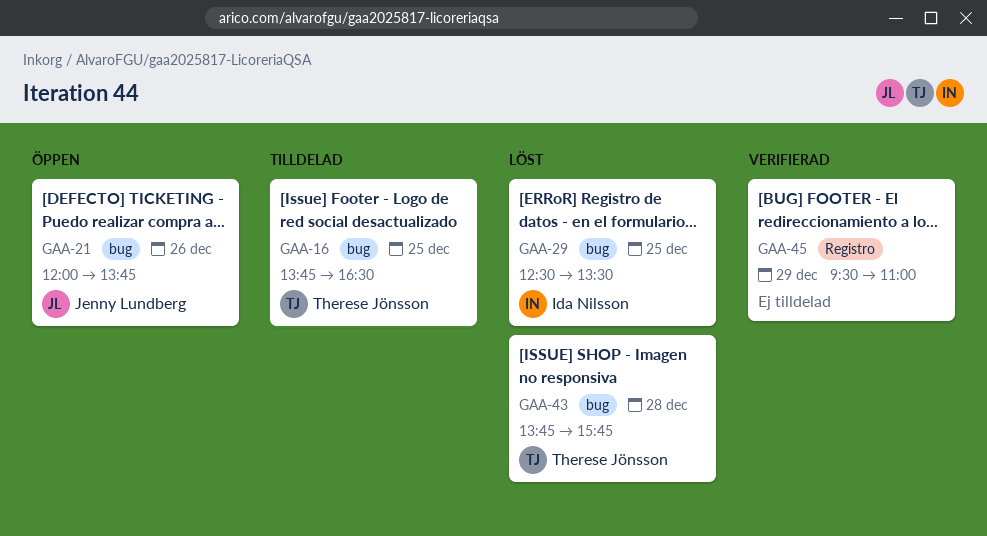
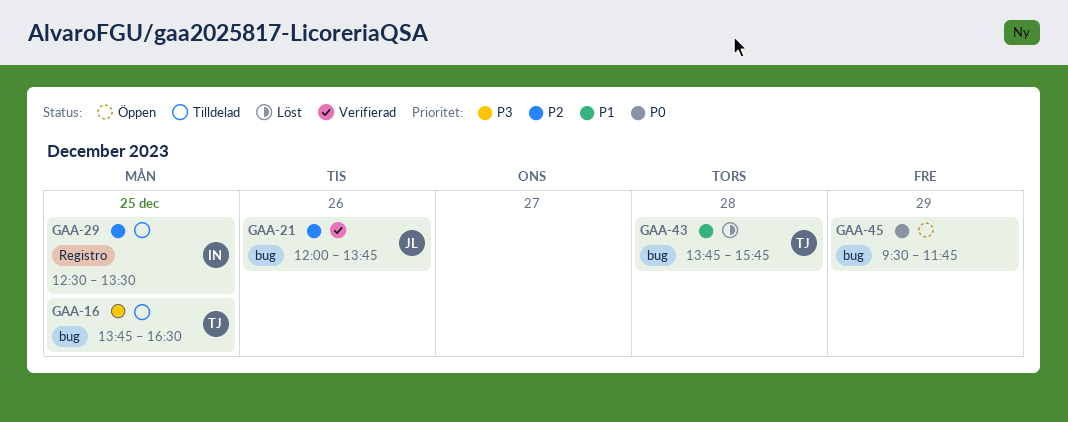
GAA-21, status: Öppen -> Verifierad
GAA-29, status: Löst -> Tilldelad
GAA-29, label: bug -> Registro
GAA-45, status: Verifierad -> Öppen
GAA-45, label: Registro -> bug
GAA-45, ends: 11:00 -> 11:45

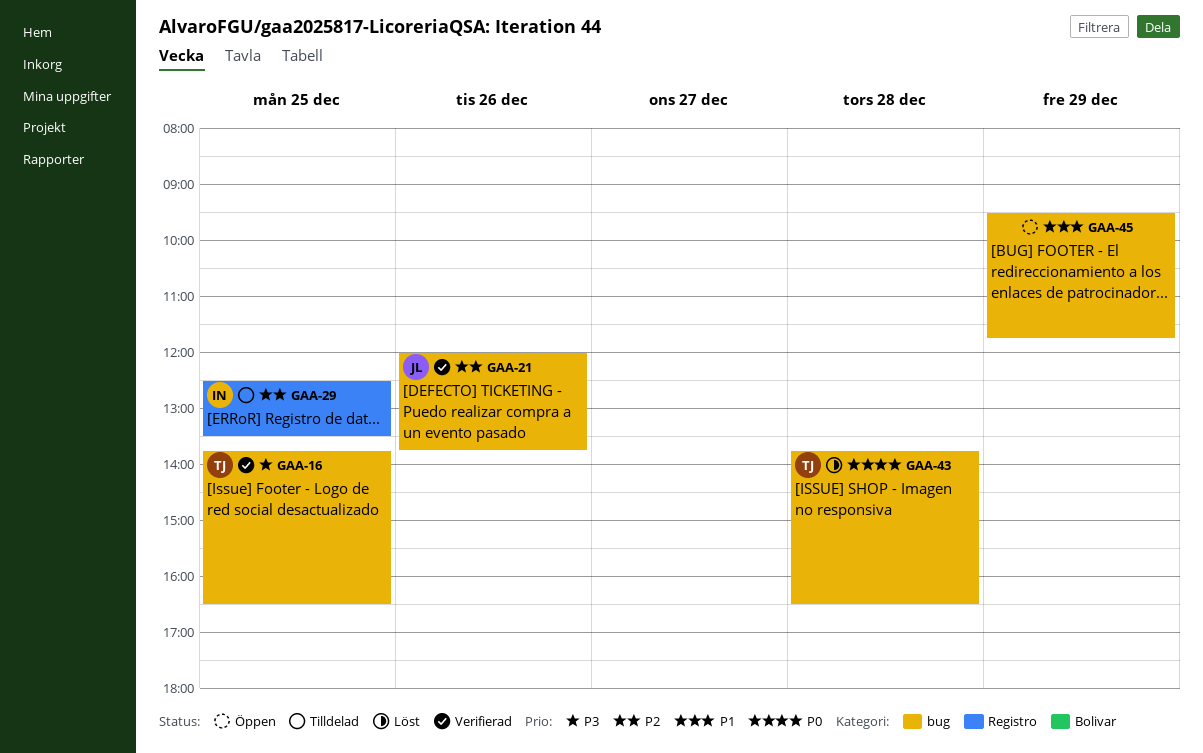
GAA-16, status: Tilldelad -> Verifierad
GAA-43, priority: P1 -> P0
GAA-43, ends: 15:45 -> 16:30
GAA-45, priority: P0 -> P1

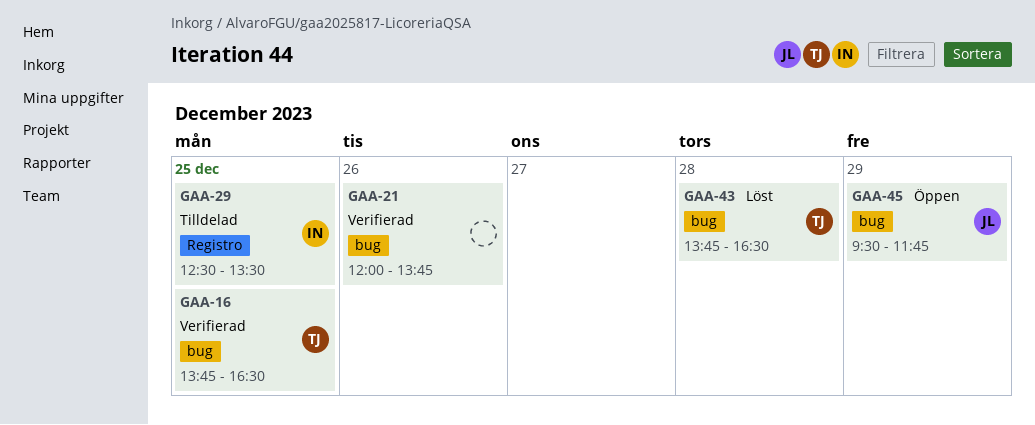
GAA-21, owner: JL -> none
GAA-45, owner: none -> JL

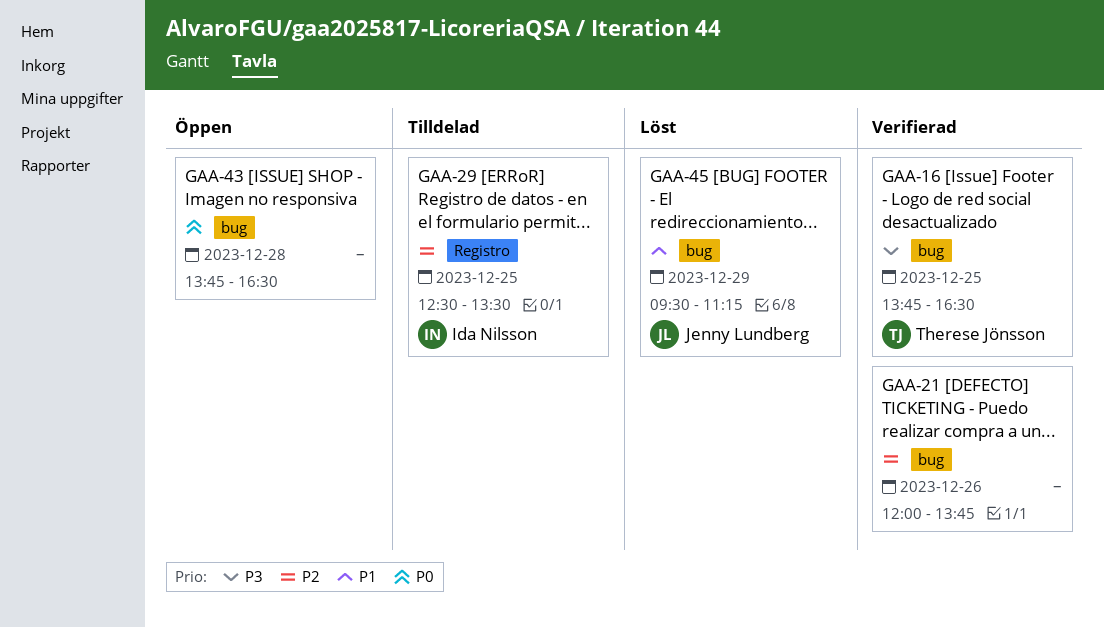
GAA-43, status: Löst -> Öppen
GAA-43, owner: Therese Jönsson -> none
GAA-45, status: Öppen -> Löst
GAA-45, ends: 11:45 -> 11:15

